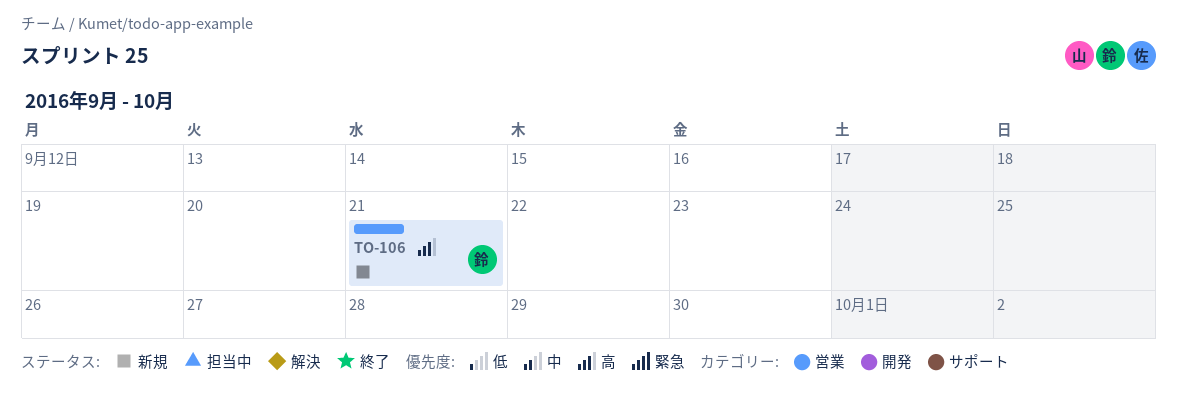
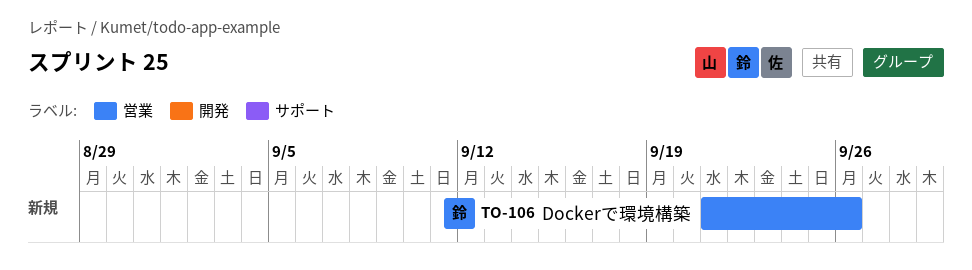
TO-106, due: Sep 21 -> Sep 26

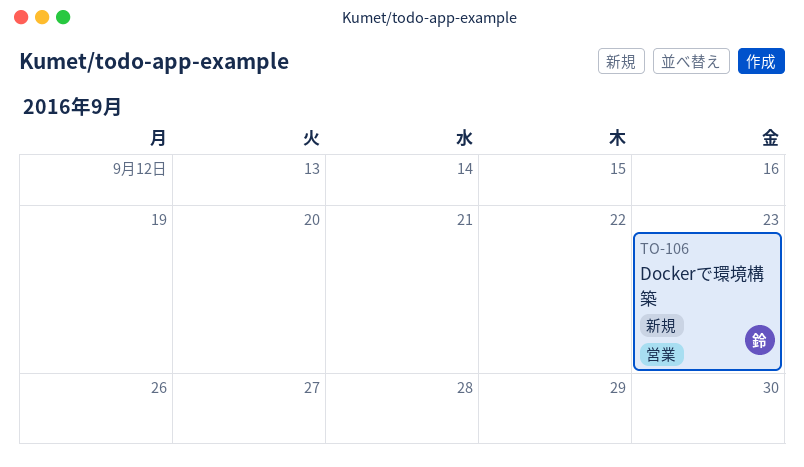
TO-106, due: Sep 26 -> Sep 23

